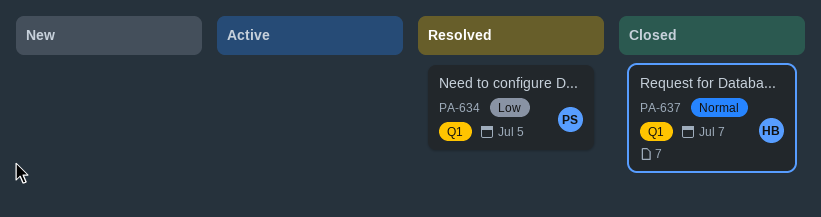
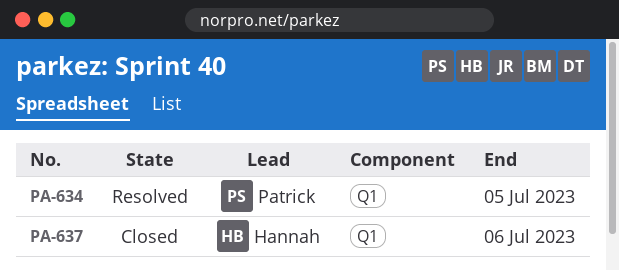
PA-637, due: Jul 7 -> Jul 6

